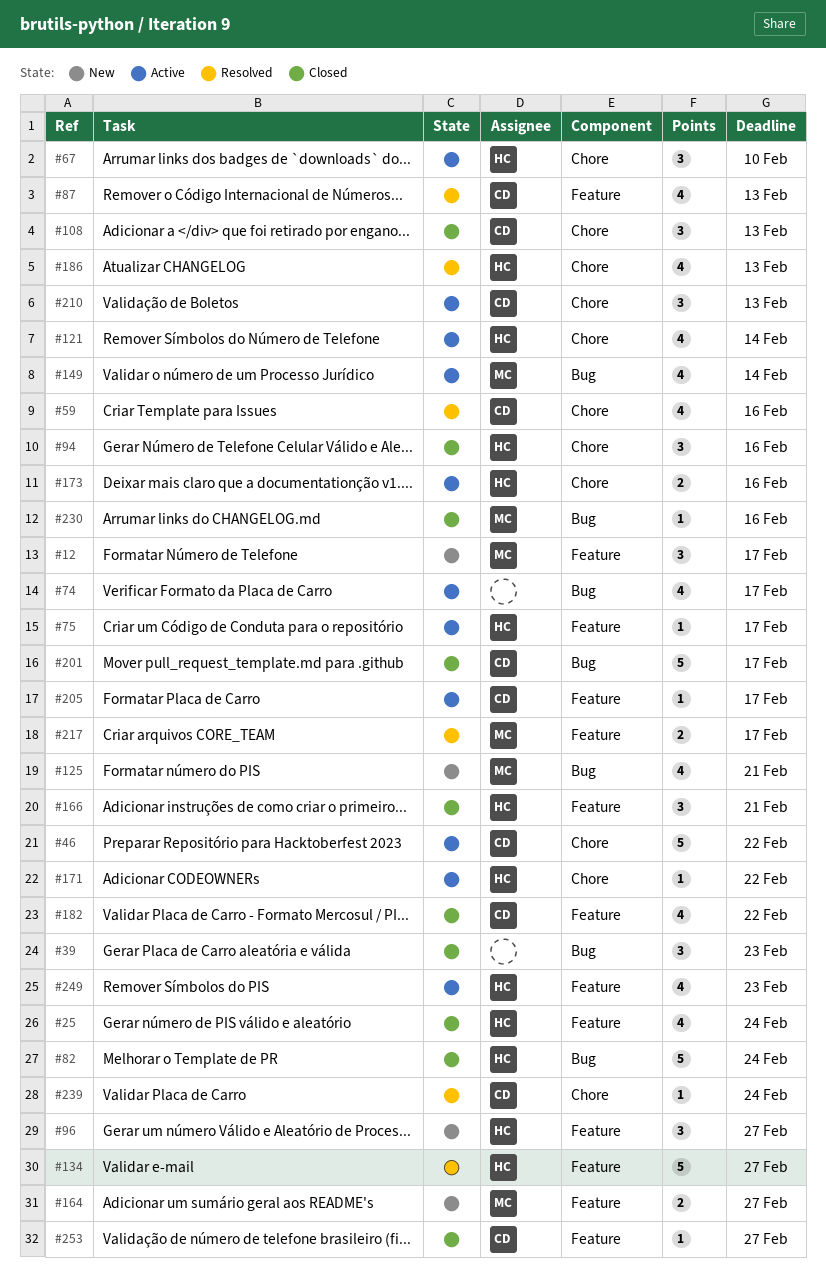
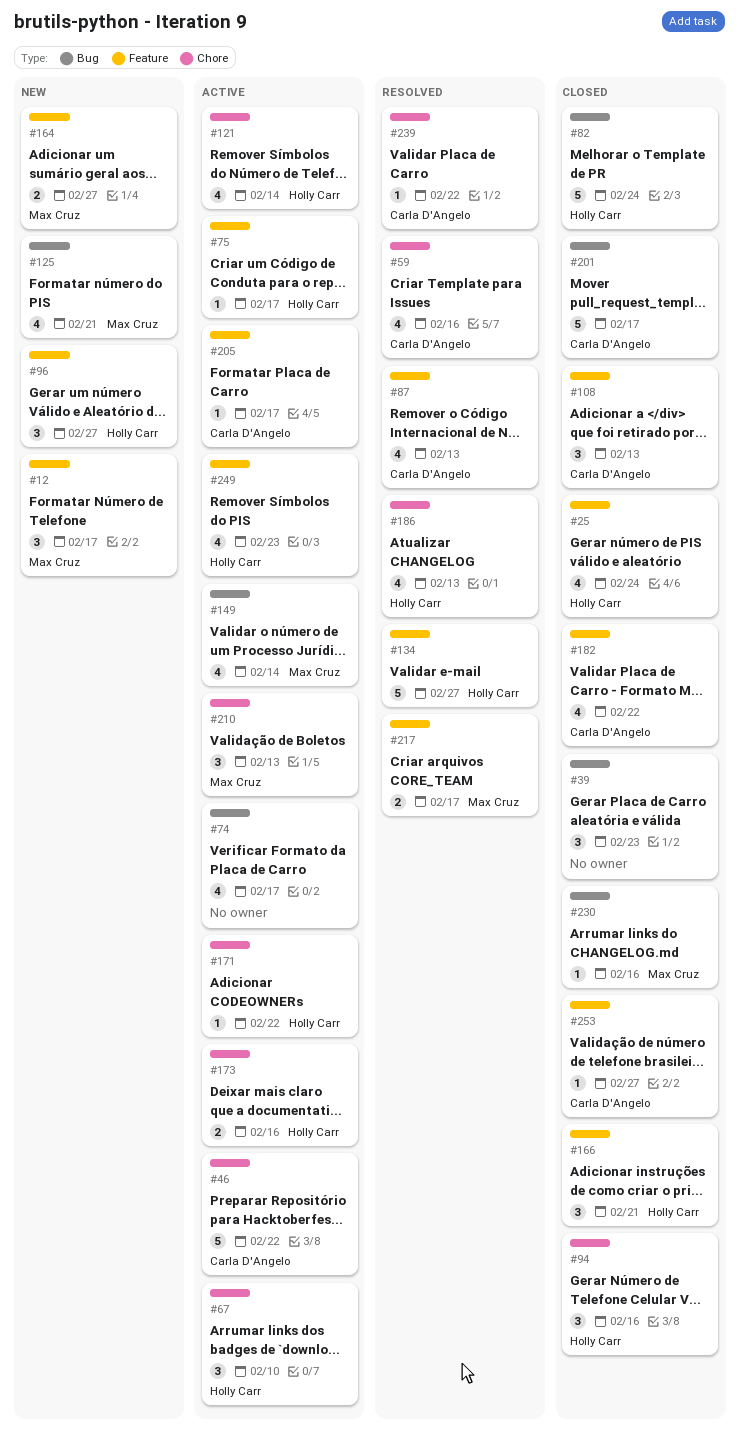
#108, label: Chore -> Feature
#210, owner: Carla D'Angelo -> Max Cruz
#239, due: Feb 24 -> Feb 22

